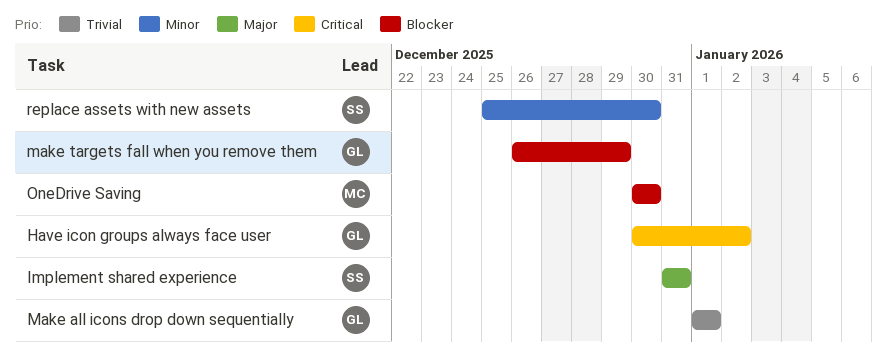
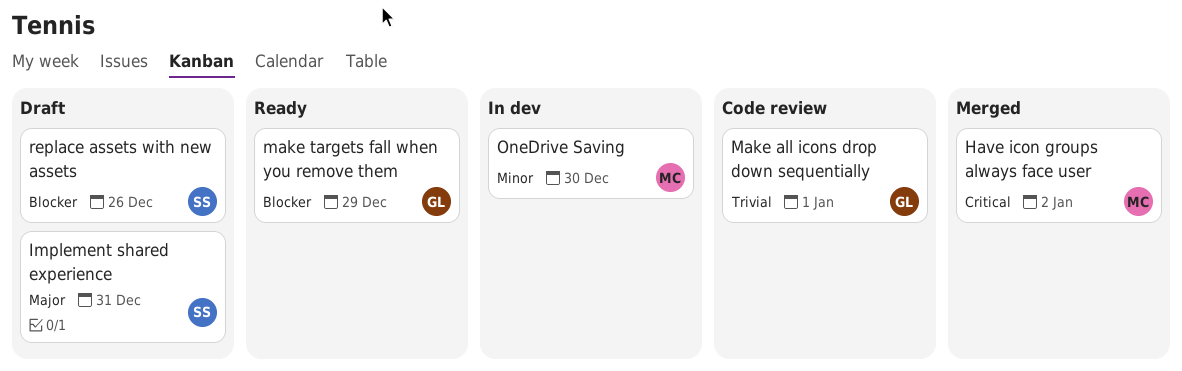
Have icon groups always face user, owner: GL -> MC
OneDrive Saving, priority: Blocker -> Minor
replace assets with new assets, priority: Minor -> Blocker
replace assets with new assets, due: Dec 30 -> Dec 26

